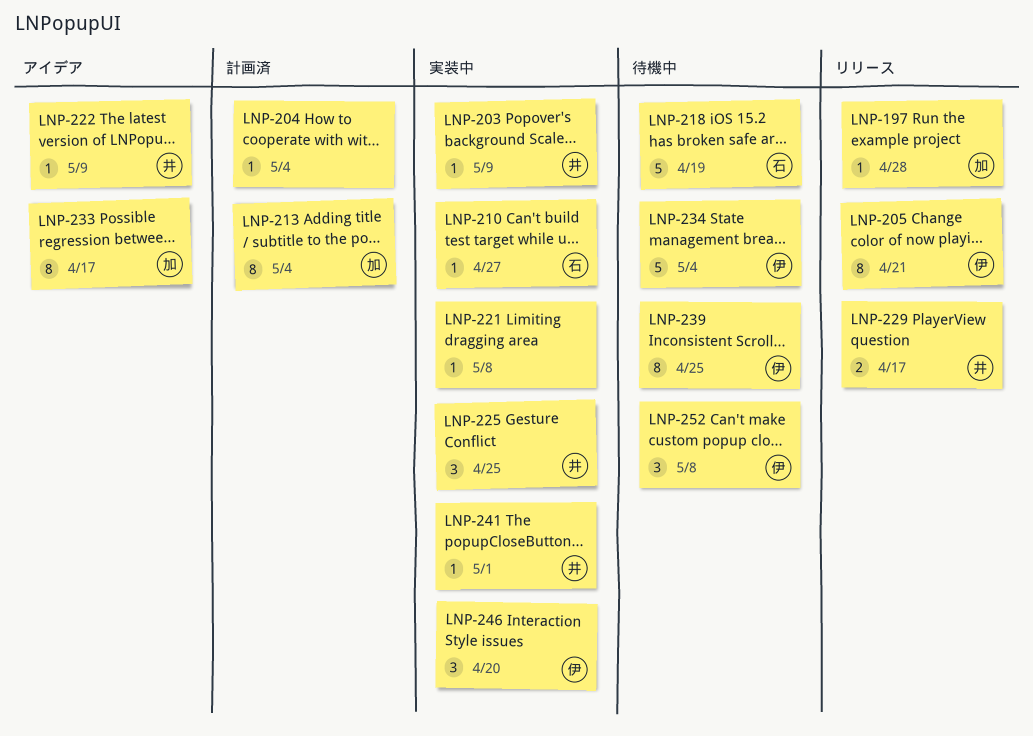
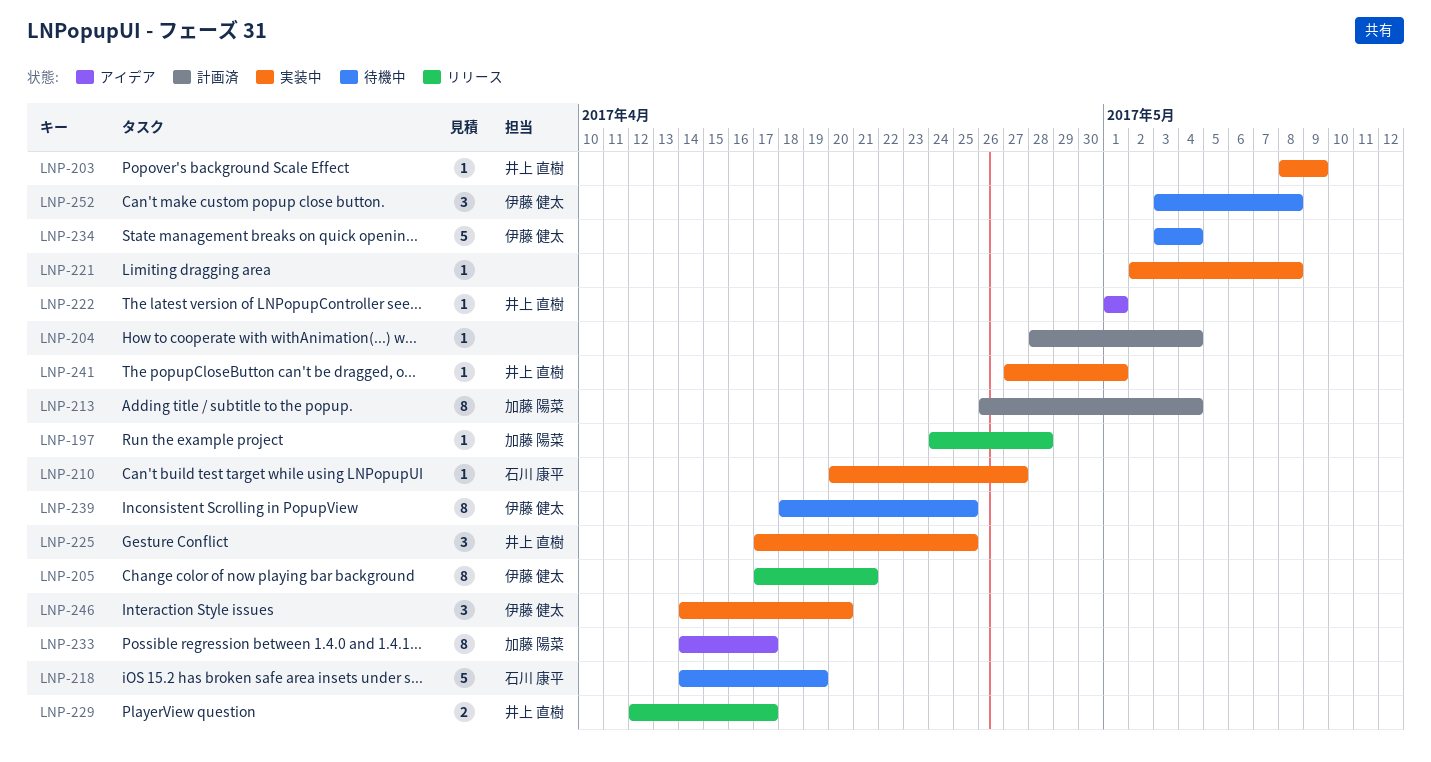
LNP-222, due: May 9 -> May 1

